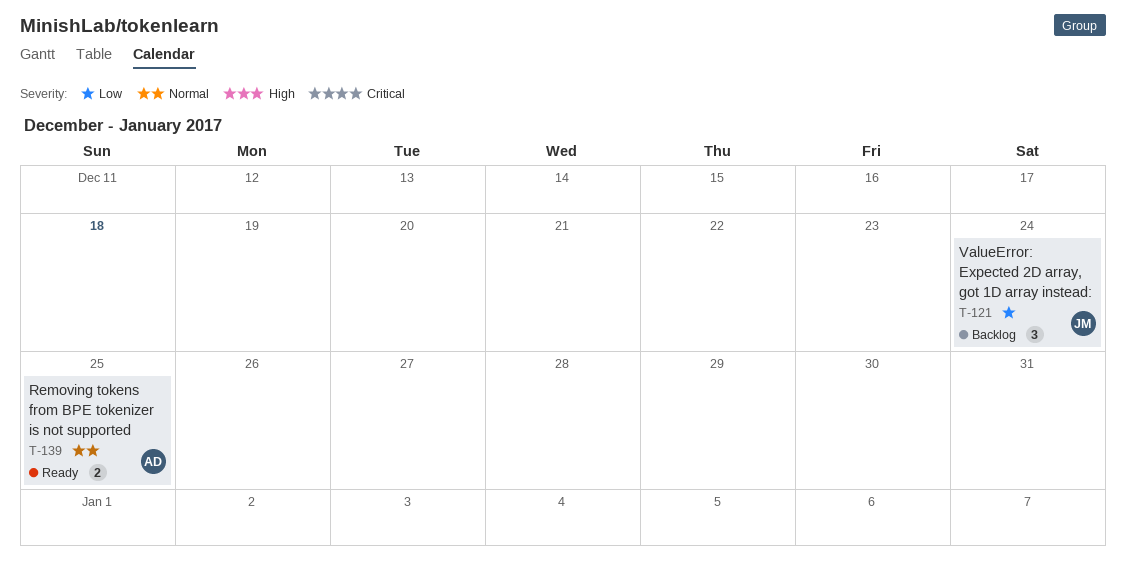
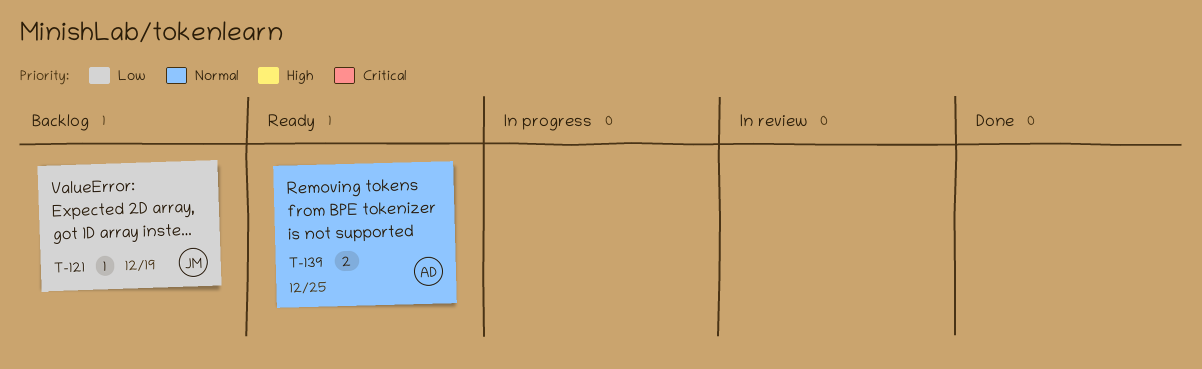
T-121, estimate: 3 -> 1
T-121, due: Dec 24 -> Dec 19

